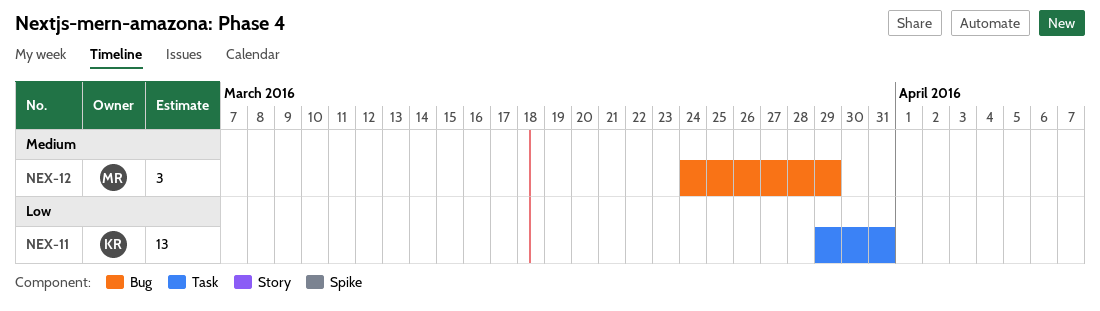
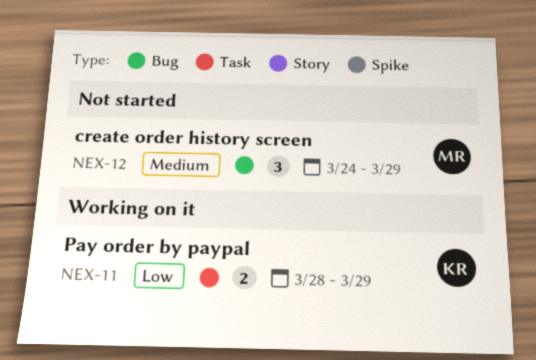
NEX-11, estimate: 13 -> 2
NEX-11, start: Mar 29 -> Mar 28
NEX-11, due: Mar 31 -> Mar 29

